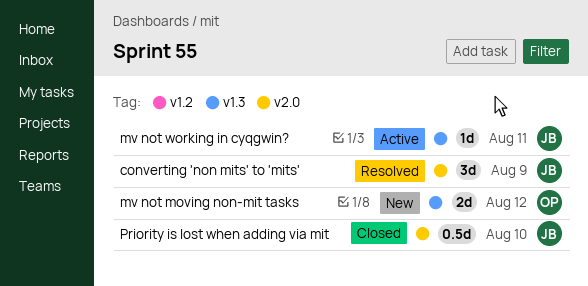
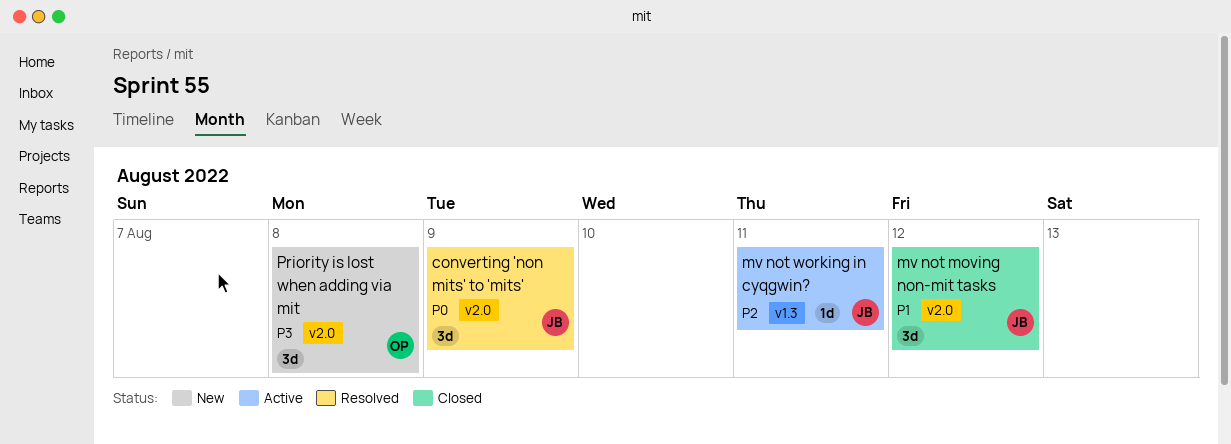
mv not moving non-mit tasks, status: New -> Closed
mv not moving non-mit tasks, owner: OP -> JB
mv not moving non-mit tasks, label: v1.3 -> v2.0
mv not moving non-mit tasks, estimate: 2d -> 3d
Priority is lost when adding via mit, status: Closed -> New
Priority is lost when adding via mit, owner: JB -> OP
Priority is lost when adding via mit, estimate: 0.5d -> 3d
Priority is lost when adding via mit, due: Aug 10 -> Aug 8

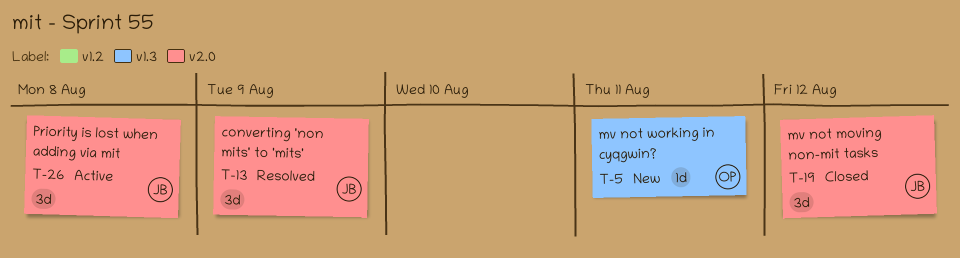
mv not working in cyqgwin?, status: Active -> New
mv not working in cyqgwin?, owner: JB -> OP
Priority is lost when adding via mit, status: New -> Active
Priority is lost when adding via mit, owner: OP -> JB

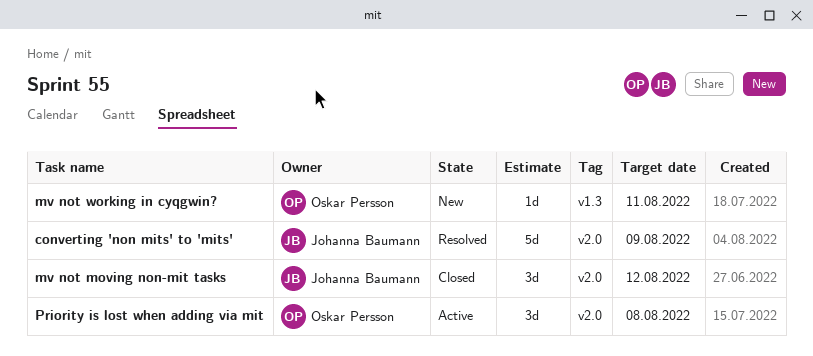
converting 'non mits' to 'mits', estimate: 3d -> 5d
Priority is lost when adding via mit, owner: Johanna Baumann -> Oskar Persson

